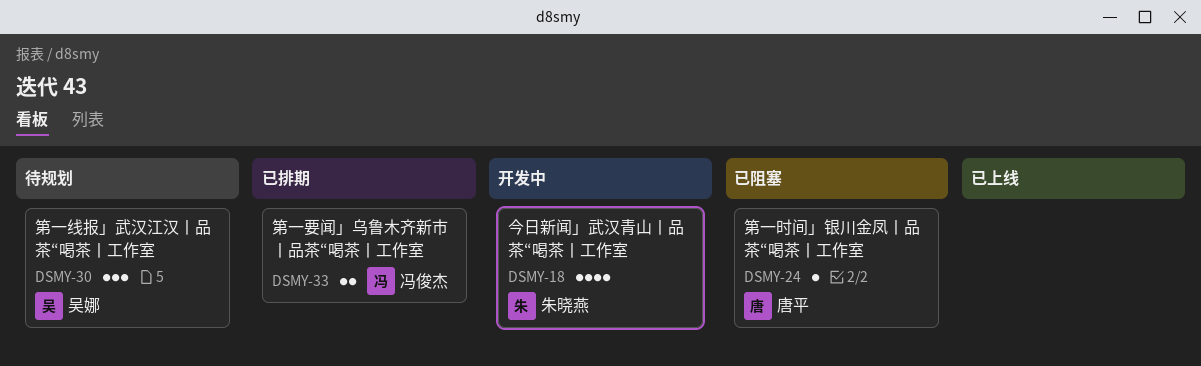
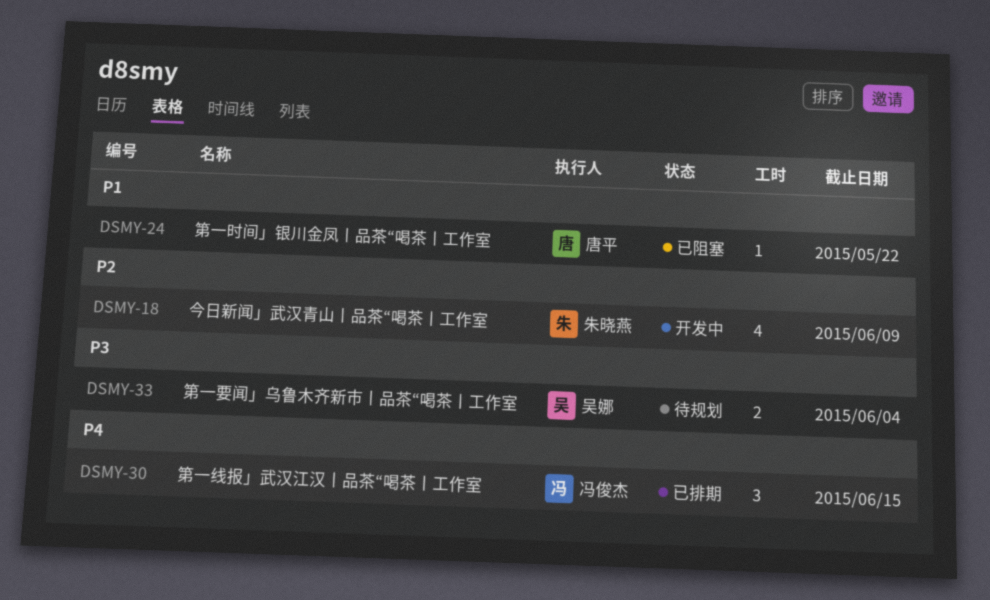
DSMY-30, status: 待规划 -> 已排期
DSMY-30, owner: 吴娜 -> 冯俊杰
DSMY-33, status: 已排期 -> 待规划
DSMY-33, owner: 冯俊杰 -> 吴娜

